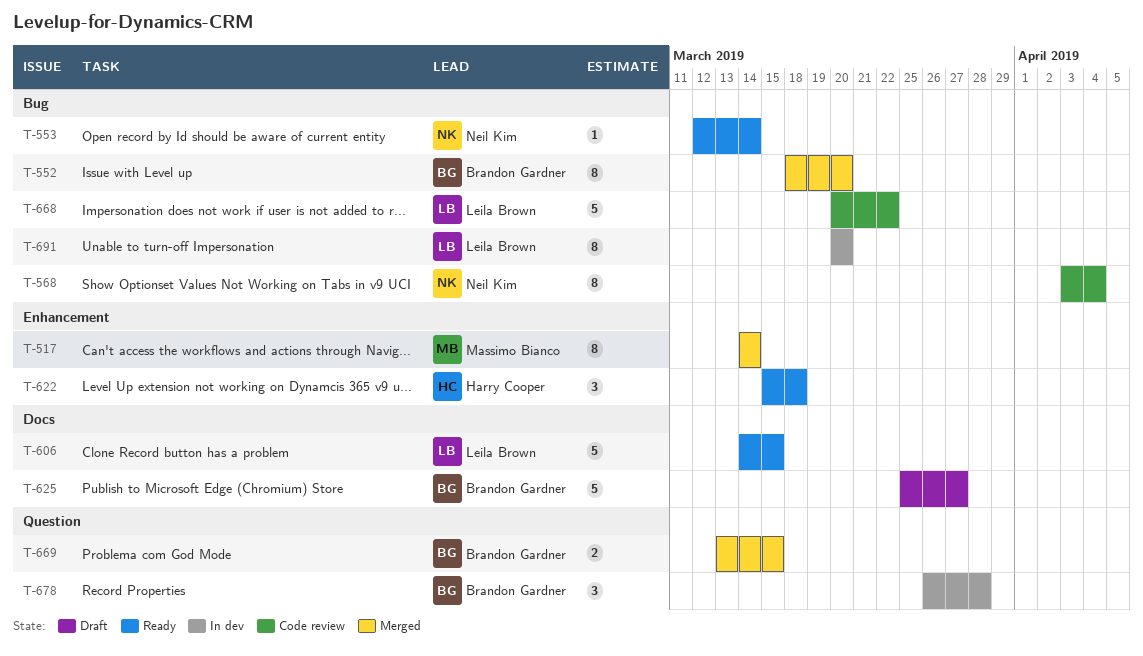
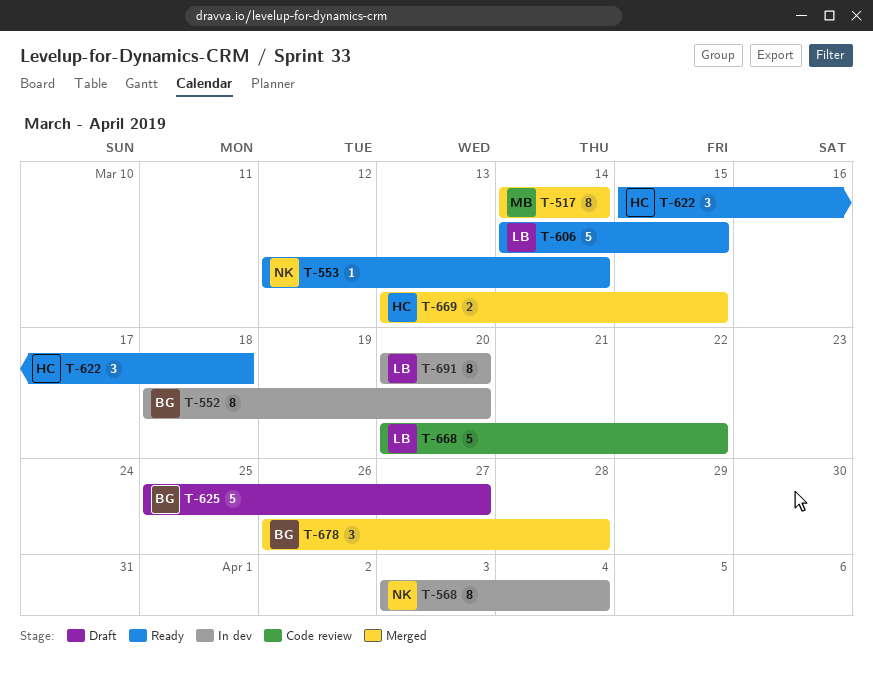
T-552, status: Merged -> In dev
T-568, status: Code review -> In dev
T-669, owner: Brandon Gardner -> Harry Cooper
T-678, status: In dev -> Merged

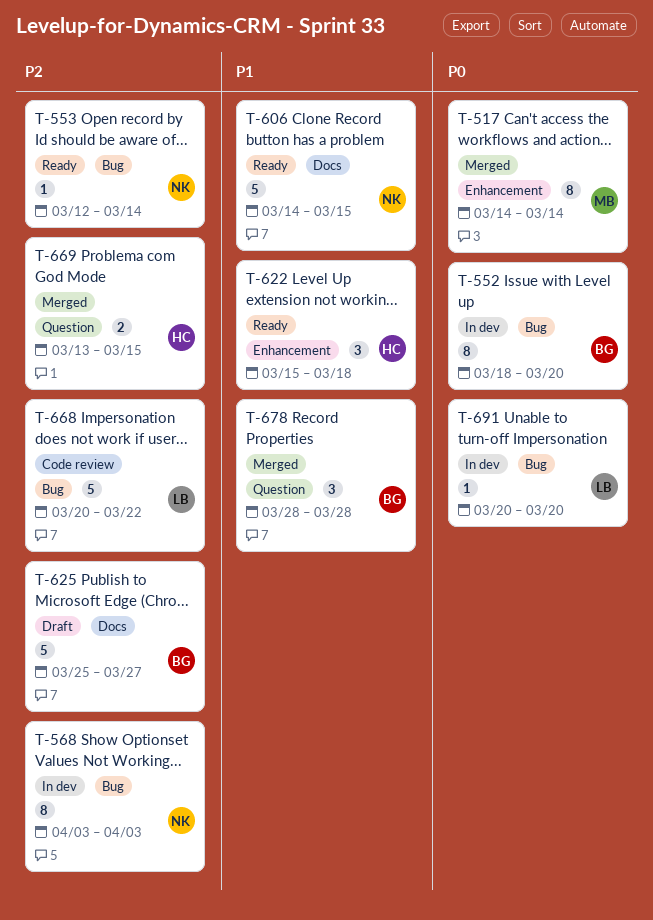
T-568, due: Apr 4 -> Apr 3
T-606, owner: LB -> NK
T-678, start: Mar 26 -> Mar 28
T-691, estimate: 8 -> 1

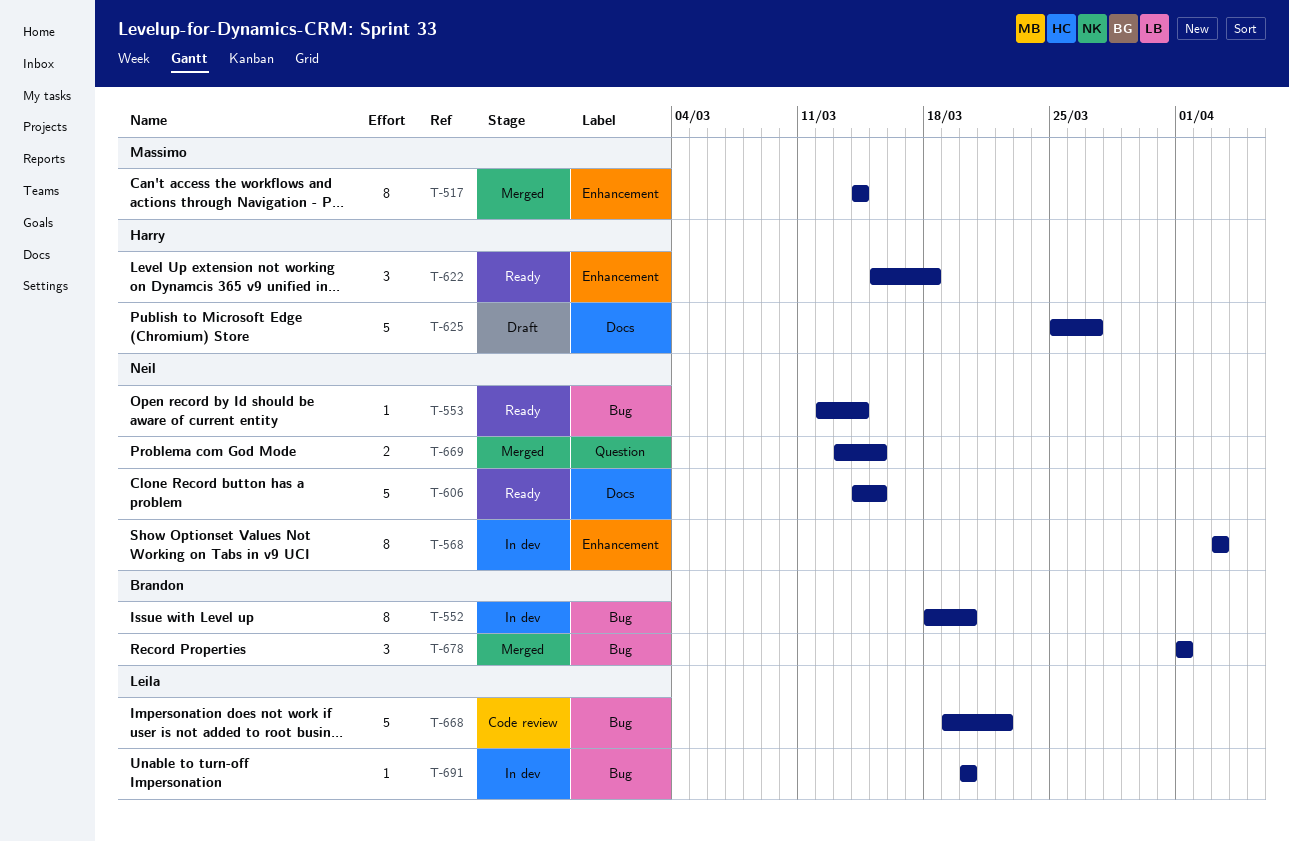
T-568, label: Bug -> Enhancement
T-625, owner: Brandon -> Harry
T-668, start: Mar 20 -> Mar 19
T-669, owner: Harry -> Neil
T-678, label: Question -> Bug
T-678, start: Mar 28 -> Apr 1
T-678, due: Mar 28 -> Apr 1

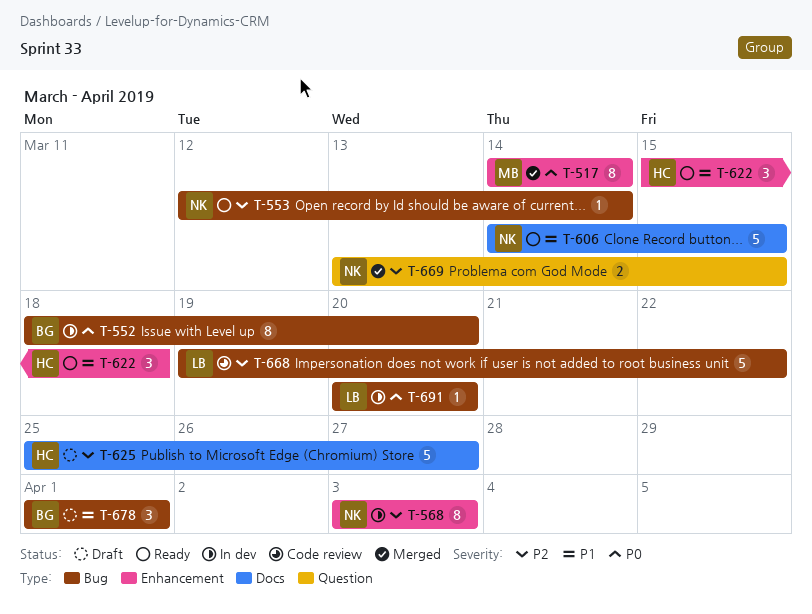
T-678, status: Merged -> Draft

